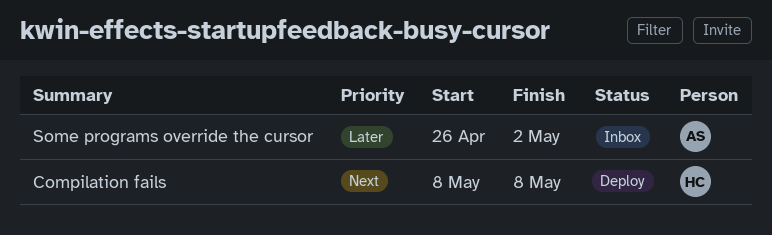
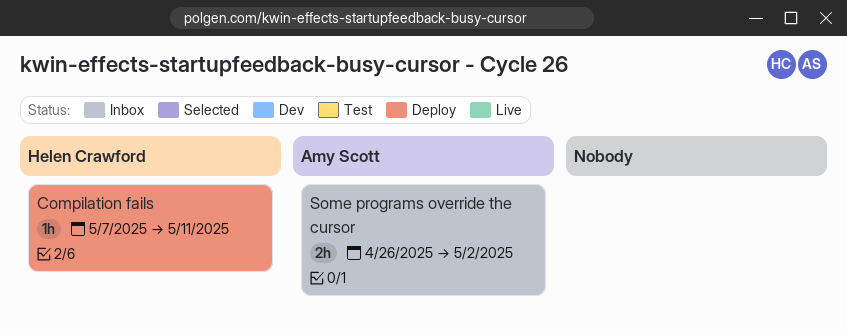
Compilation fails, start: May 8 -> May 7
Compilation fails, due: May 8 -> May 11

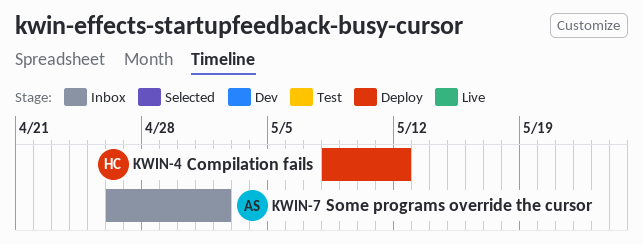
Compilation fails, start: May 7 -> May 8
Compilation fails, due: May 11 -> May 12

